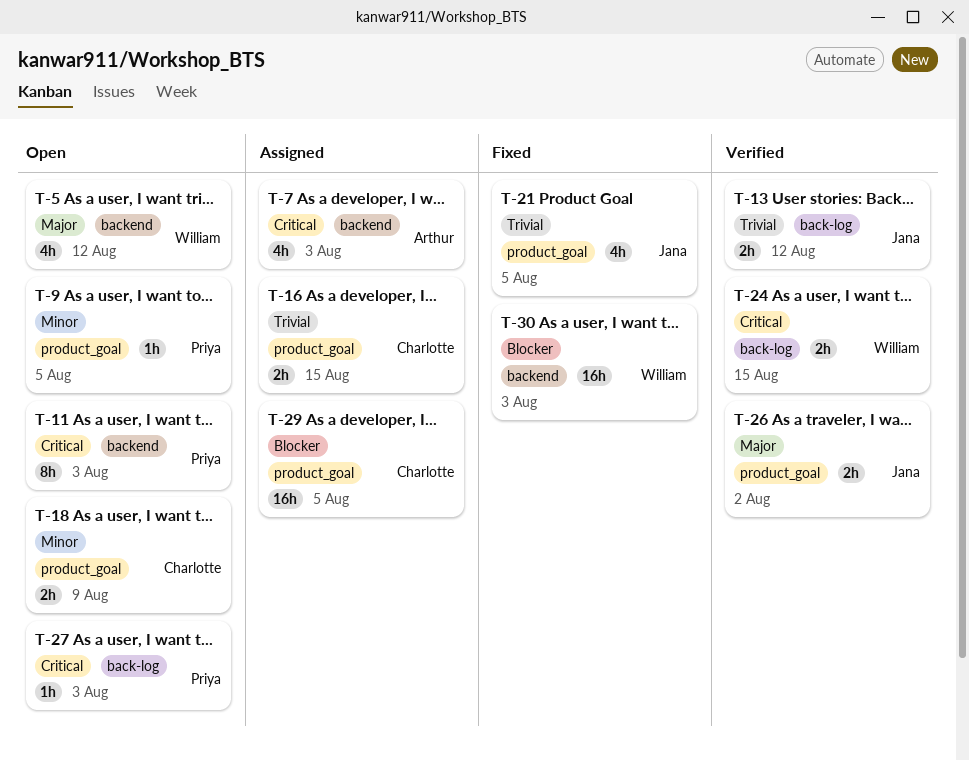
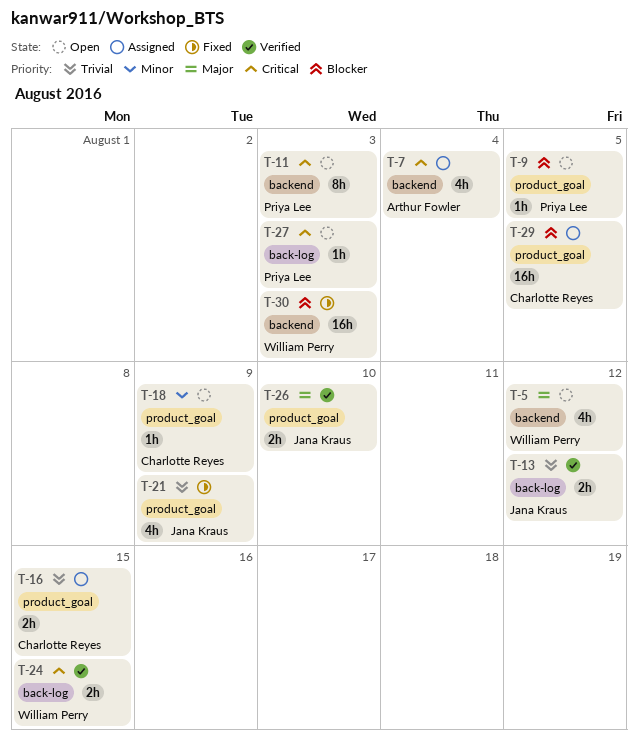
T-7, due: Aug 3 -> Aug 4
T-9, priority: Minor -> Blocker
T-18, estimate: 2h -> 1h
T-21, due: Aug 5 -> Aug 9
T-26, due: Aug 2 -> Aug 10

